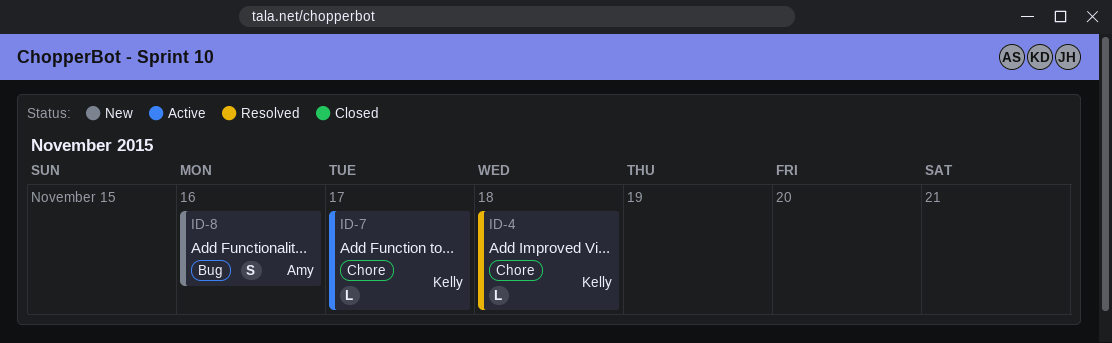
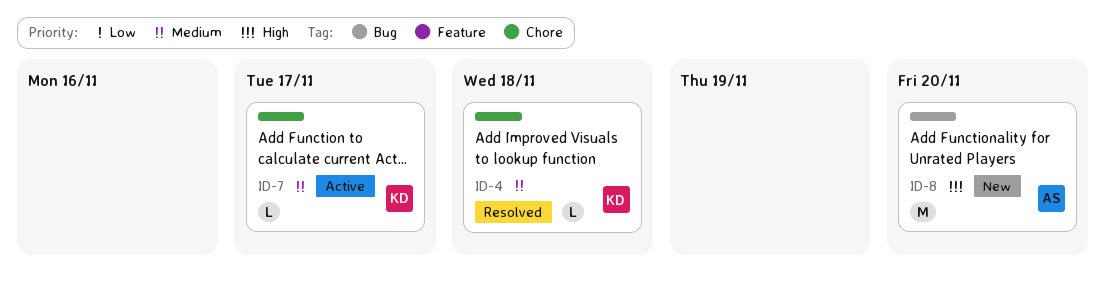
ID-8, estimate: S -> M
ID-8, due: Nov 16 -> Nov 20

